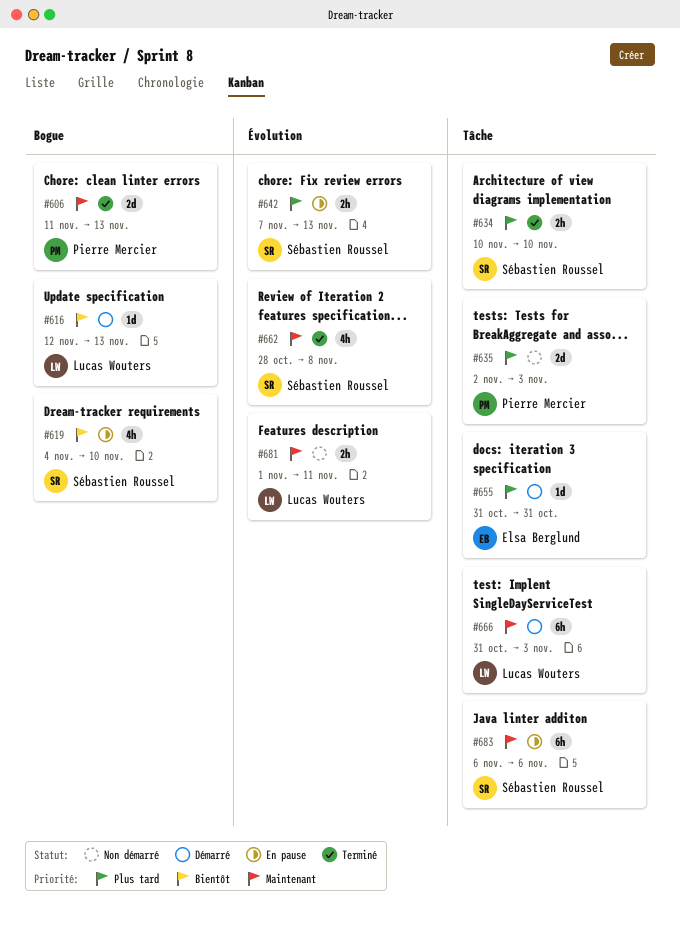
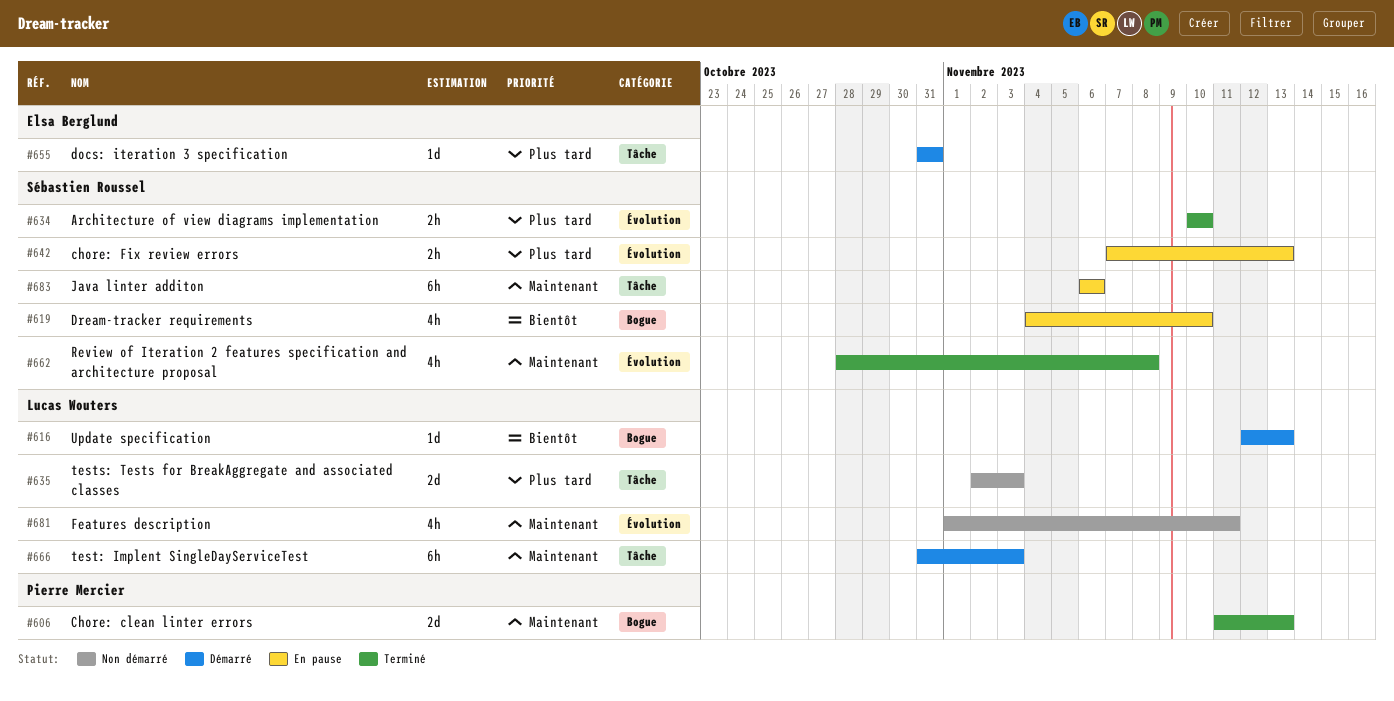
#634, label: Tâche -> Évolution
#635, owner: Pierre Mercier -> Lucas Wouters
#681, estimate: 2h -> 4h

